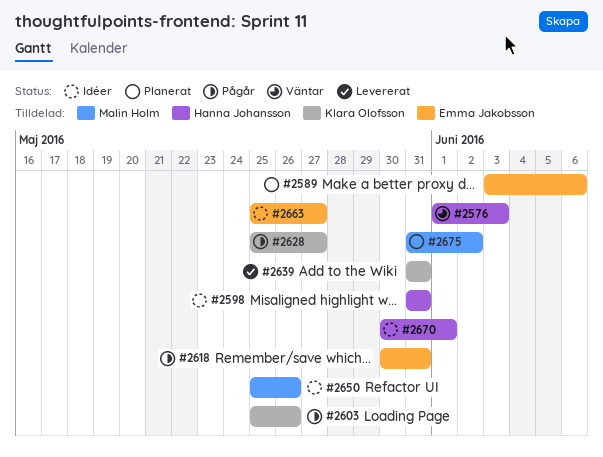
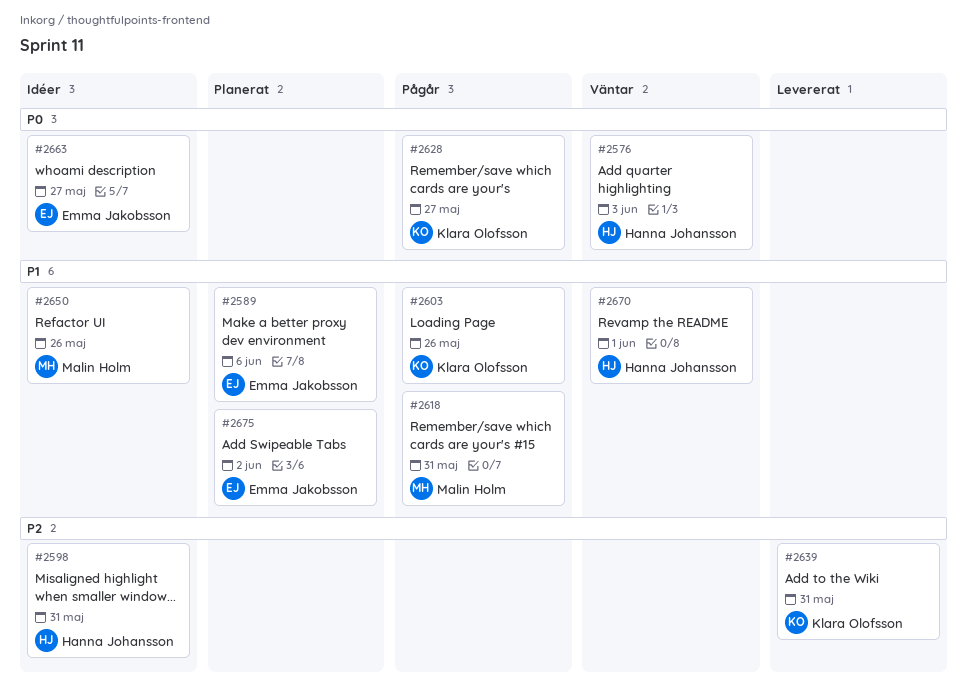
#2618, owner: Emma Jakobsson -> Malin Holm
#2670, status: Idéer -> Väntar
#2675, owner: Malin Holm -> Emma Jakobsson

